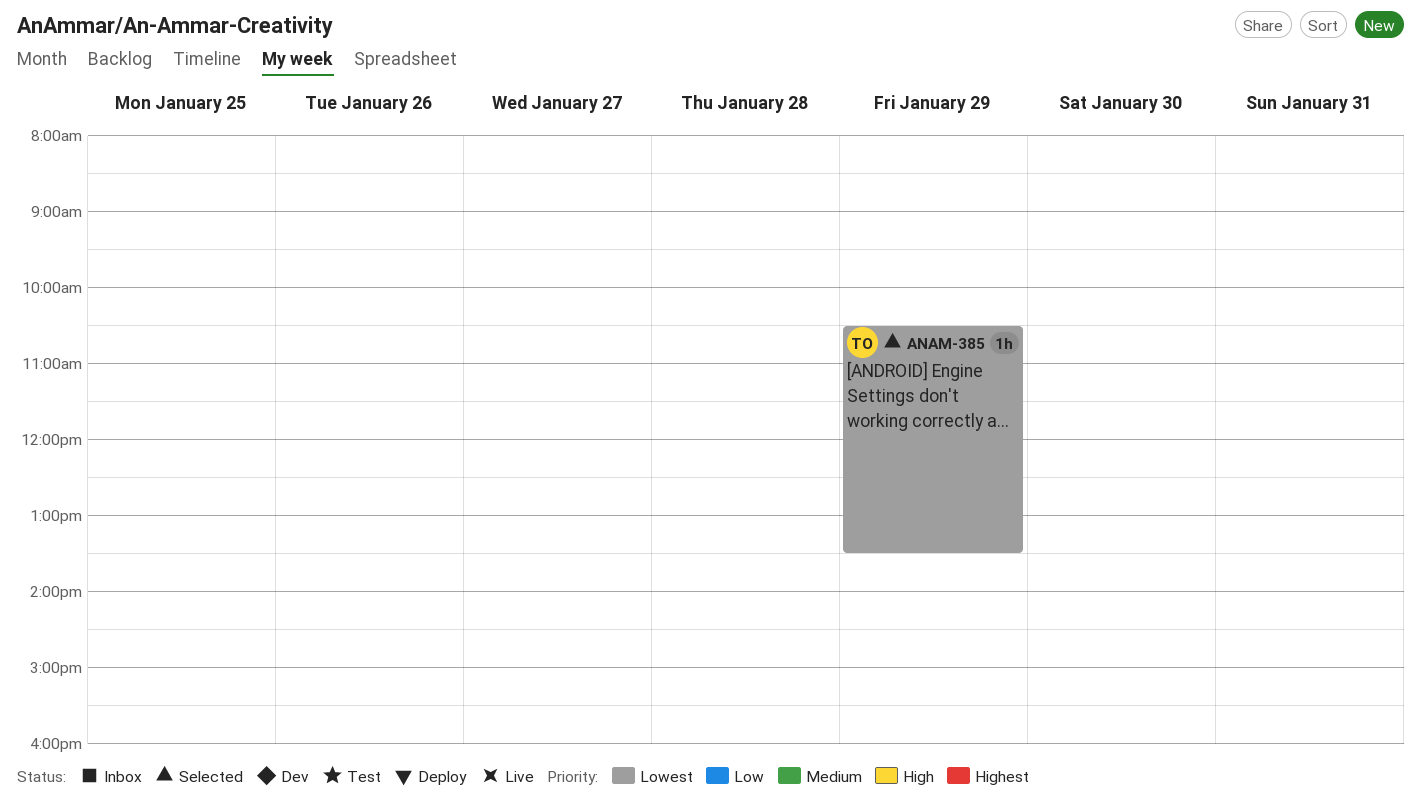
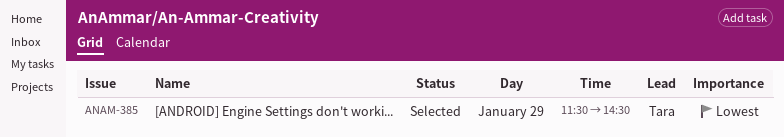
ANAM-385, begins: 10:30 -> 11:30
ANAM-385, ends: 13:30 -> 14:30

